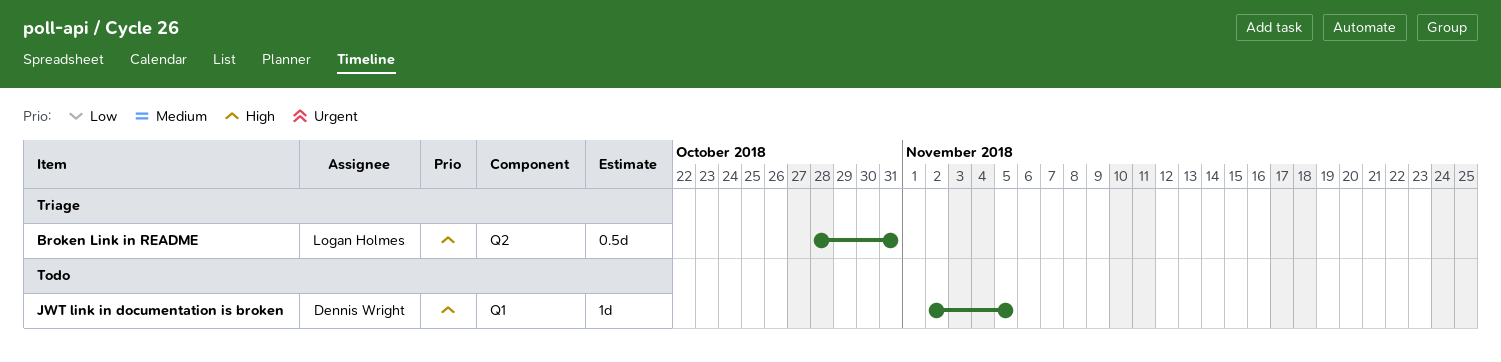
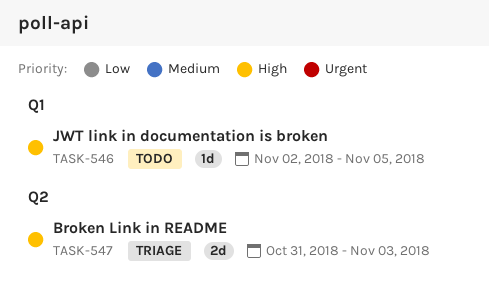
Broken Link in README, estimate: 0.5d -> 2d
Broken Link in README, start: Oct 28 -> Oct 31
Broken Link in README, due: Oct 31 -> Nov 3

